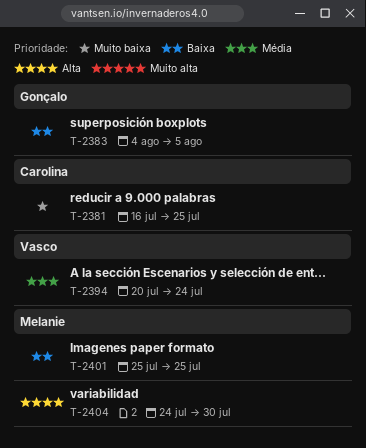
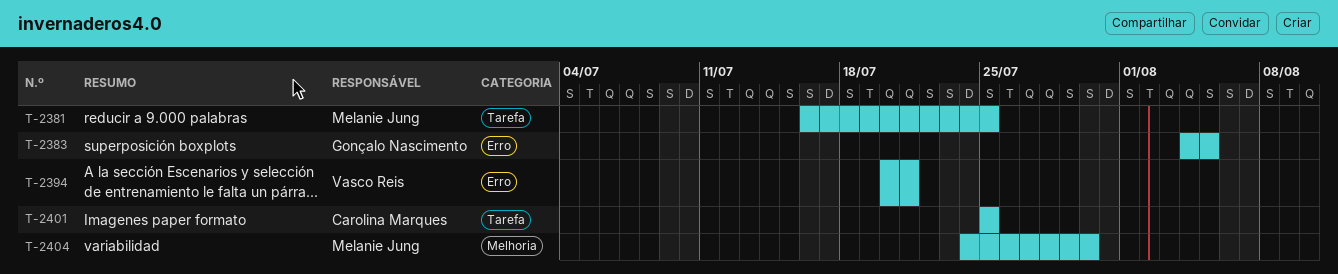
T-2381, owner: Carolina Marques -> Melanie Jung
T-2394, due: Jul 24 -> Jul 21
T-2401, owner: Melanie Jung -> Carolina Marques

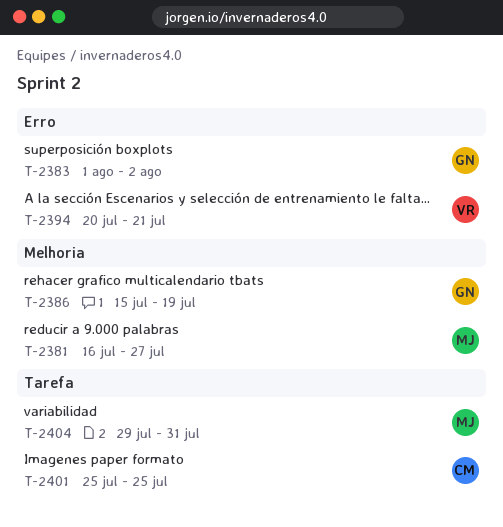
T-2381, label: Tarefa -> Melhoria
T-2381, due: Jul 25 -> Jul 27
T-2383, start: Aug 4 -> Aug 1
T-2383, due: Aug 5 -> Aug 2
T-2386: none -> present
T-2404, label: Melhoria -> Tarefa
T-2404, start: Jul 24 -> Jul 29
T-2404, due: Jul 30 -> Jul 31

